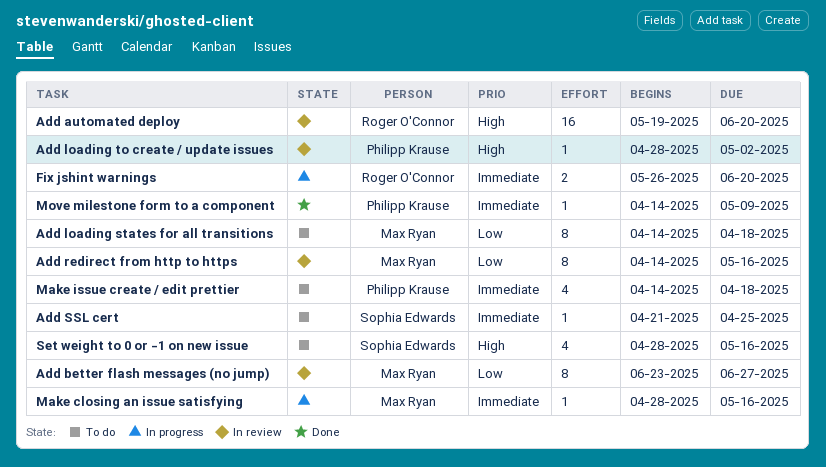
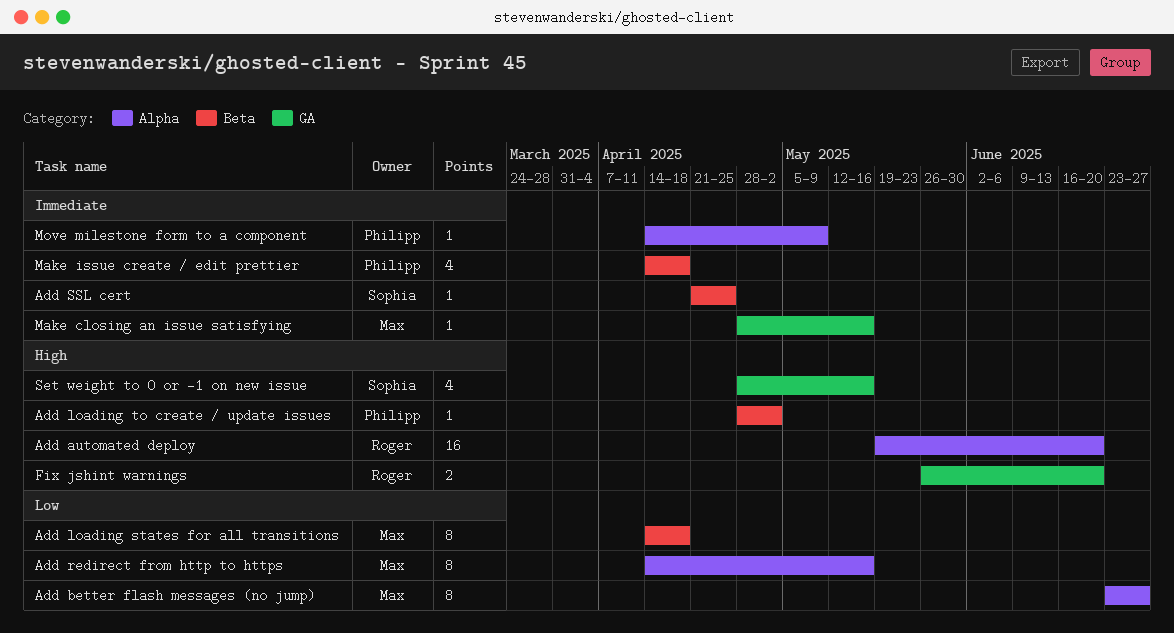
Fix jshint warnings, priority: Immediate -> High

